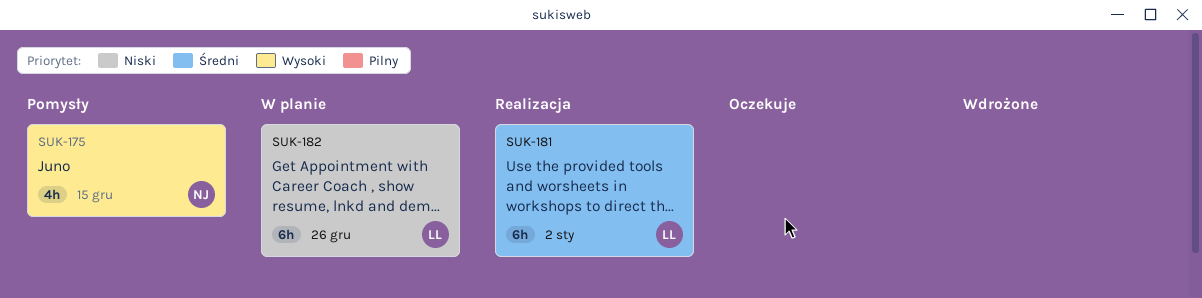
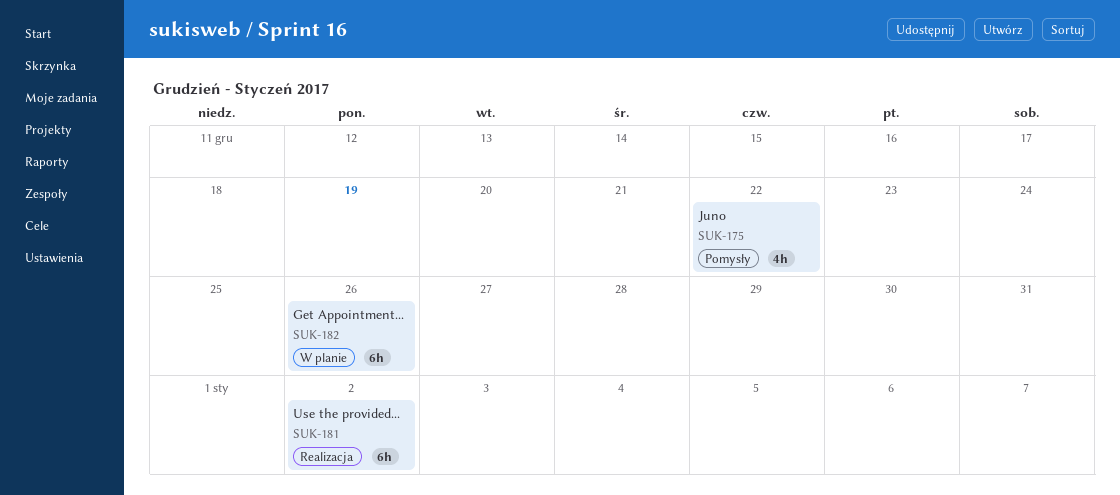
SUK-175, due: Dec 15 -> Dec 22

